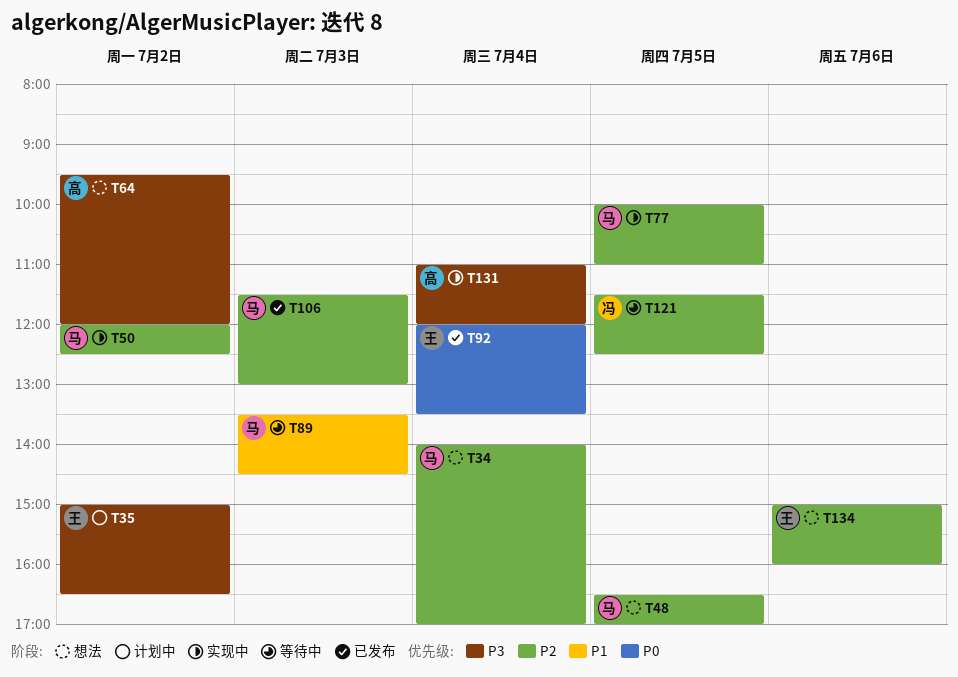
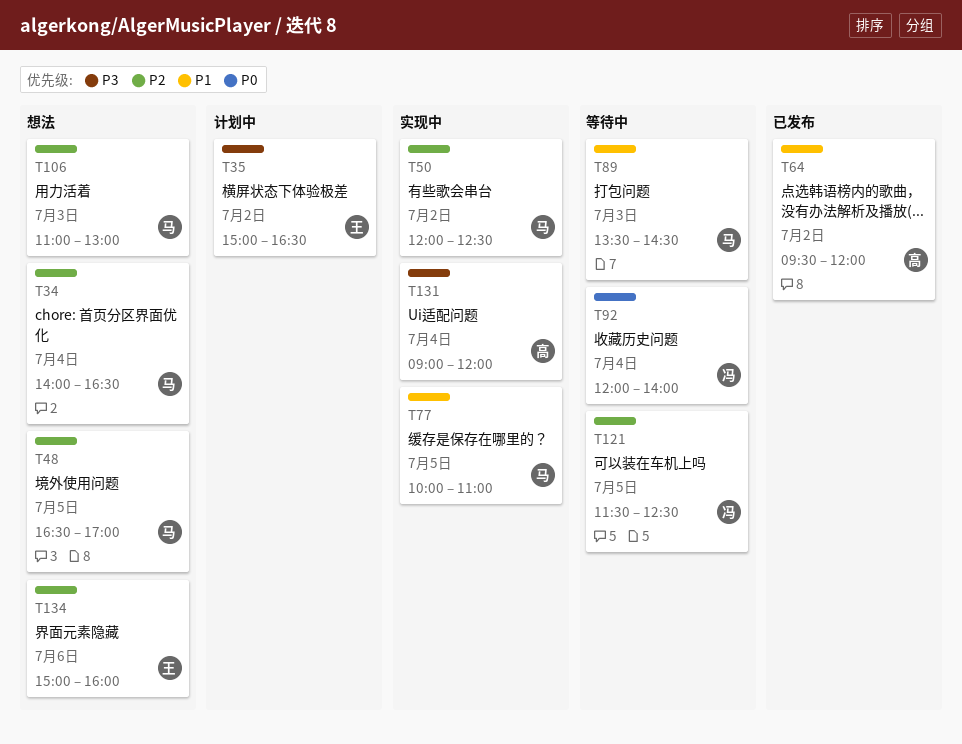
T34, ends: 17:00 -> 16:30
T64, status: 想法 -> 已发布
T64, priority: P3 -> P1
T77, priority: P2 -> P1
T92, status: 已发布 -> 等待中
T92, owner: 王 -> 冯
T92, ends: 13:30 -> 14:00
T106, status: 已发布 -> 想法
T106, begins: 11:30 -> 11:00
T131, begins: 11:00 -> 09:00

